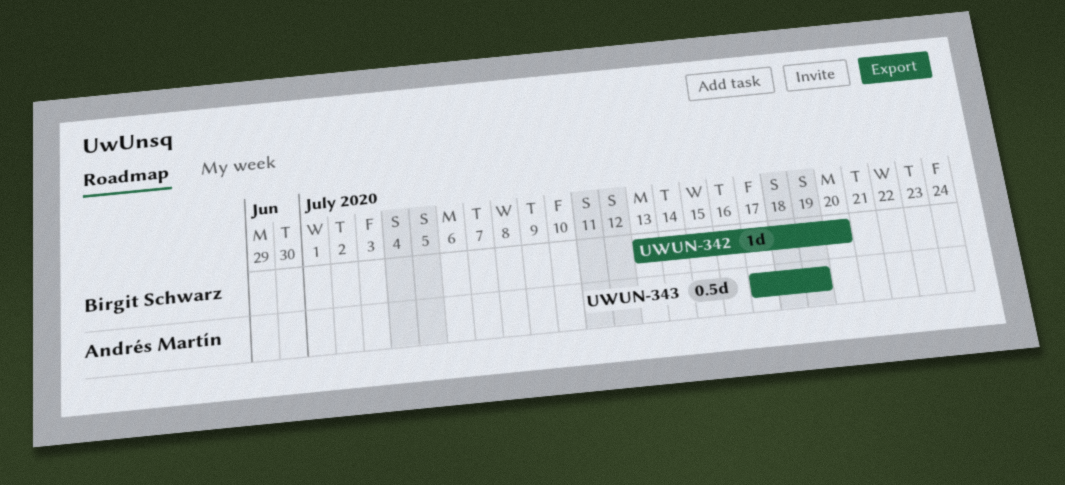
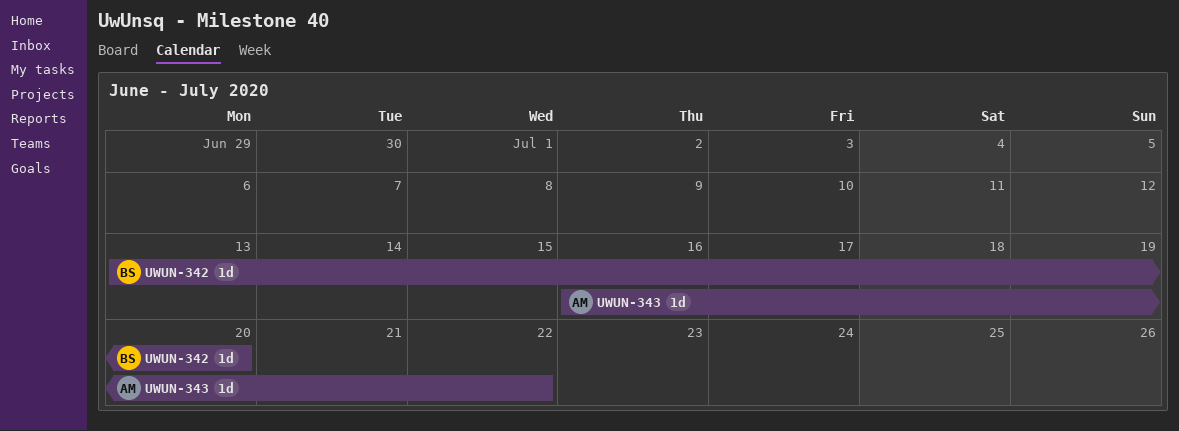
UWUN-343, estimate: 0.5d -> 1d
UWUN-343, start: Jul 17 -> Jul 16
UWUN-343, due: Jul 19 -> Jul 22

